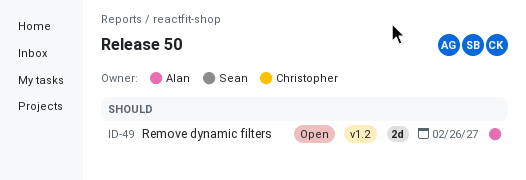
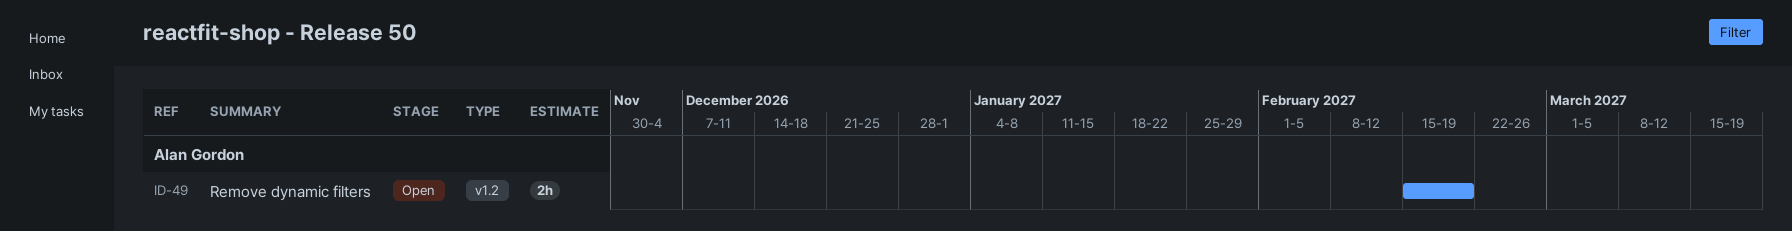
ID-49, estimate: 2d -> 2h
ID-49, due: Feb 26 -> Feb 19

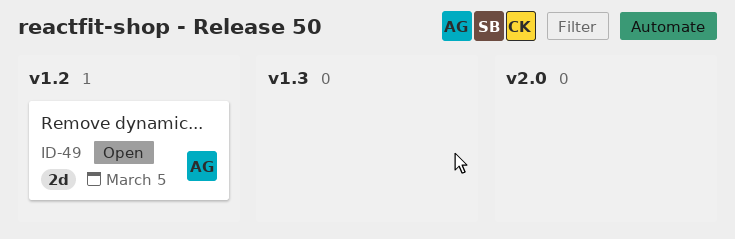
ID-49, estimate: 2h -> 2d
ID-49, due: Feb 19 -> Mar 5

